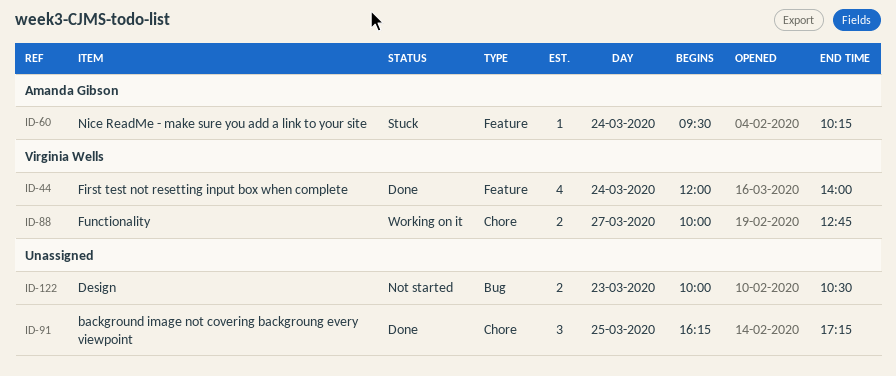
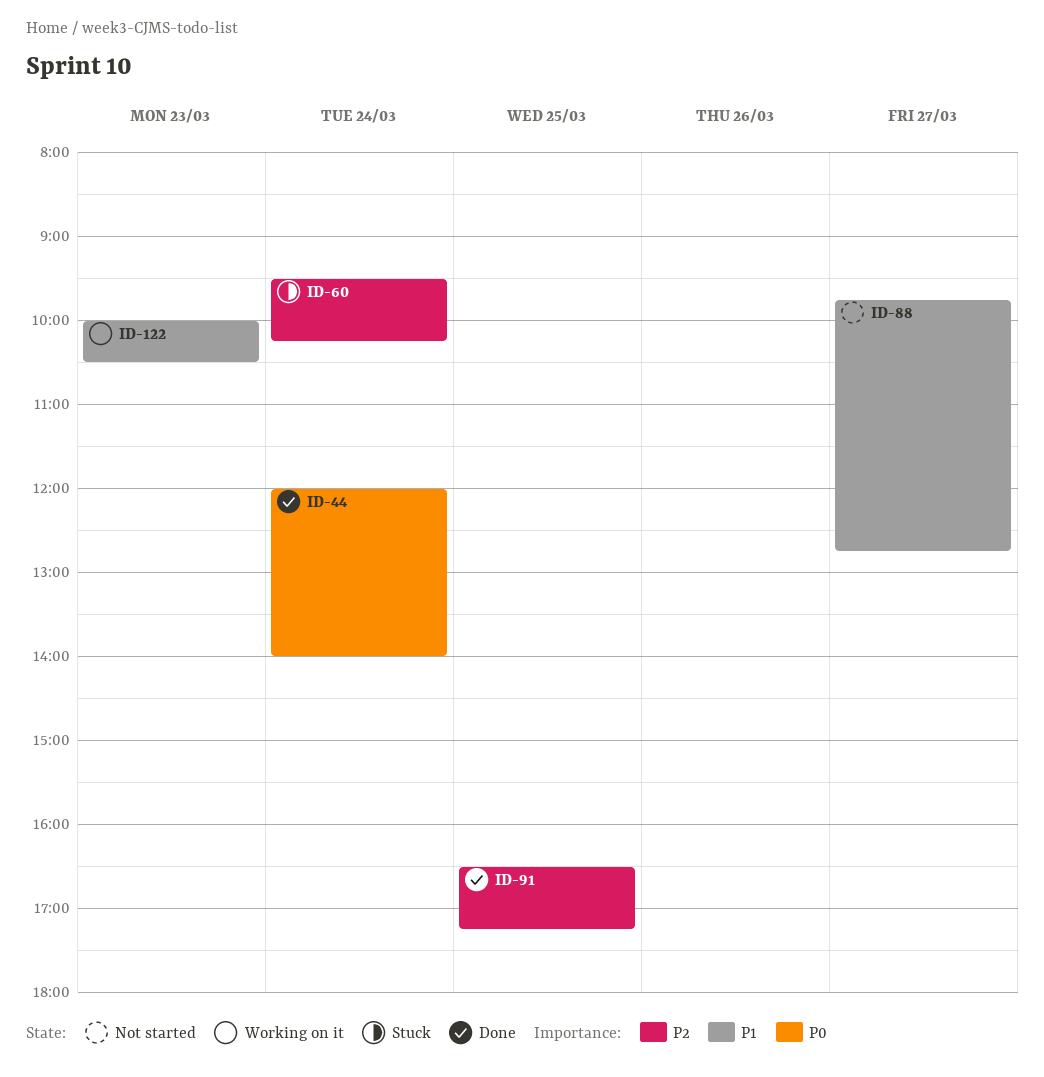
ID-88, status: Working on it -> Not started
ID-88, begins: 10:00 -> 09:45
ID-91, begins: 16:15 -> 16:30
ID-122, status: Not started -> Working on it

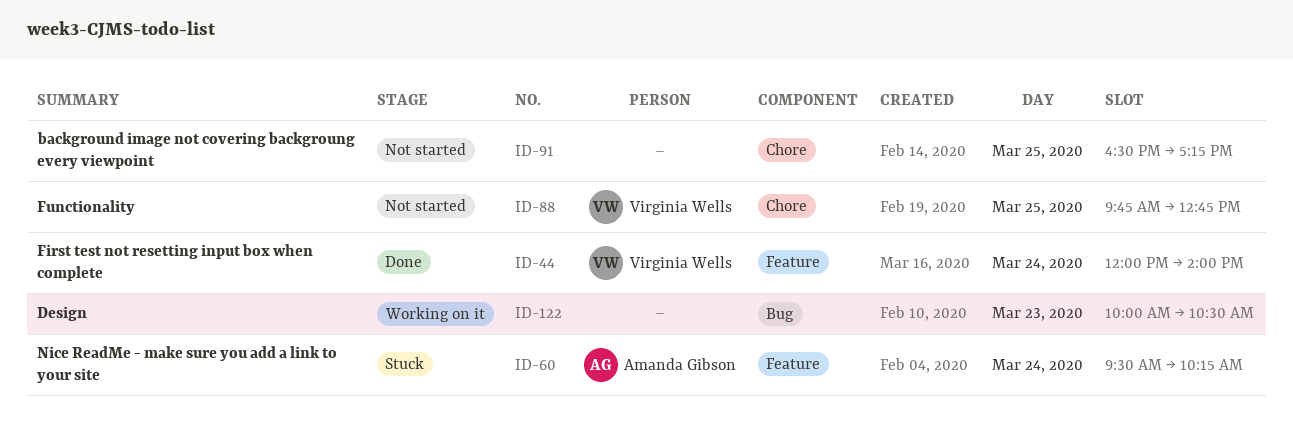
ID-88, day: Mar 27 -> Mar 25
ID-91, status: Done -> Not started

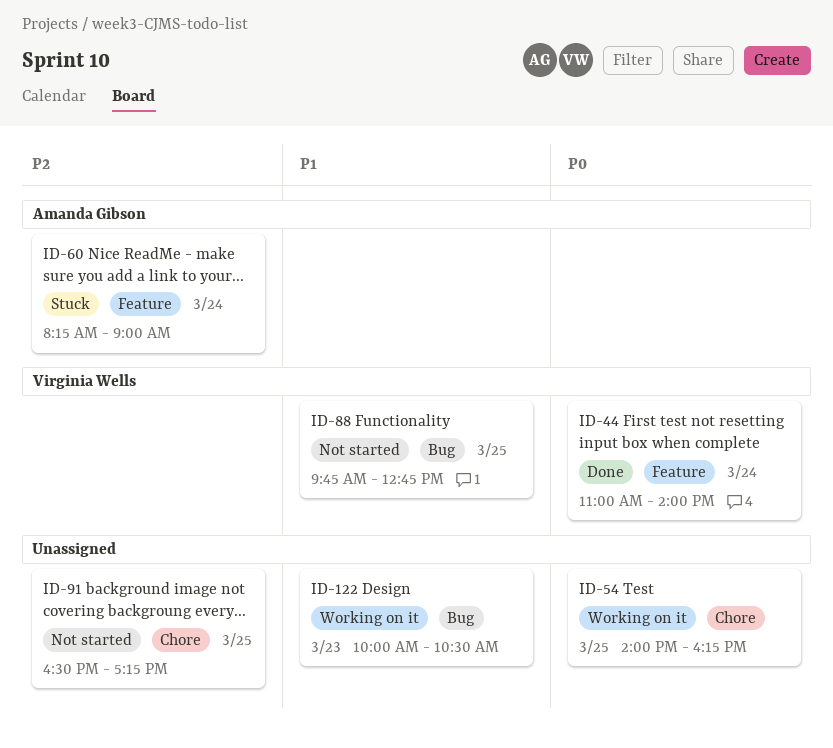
ID-44, begins: 12:00 -> 11:00
ID-54: none -> present
ID-60, begins: 09:30 -> 08:15
ID-60, ends: 10:15 -> 09:00
ID-88, label: Chore -> Bug

